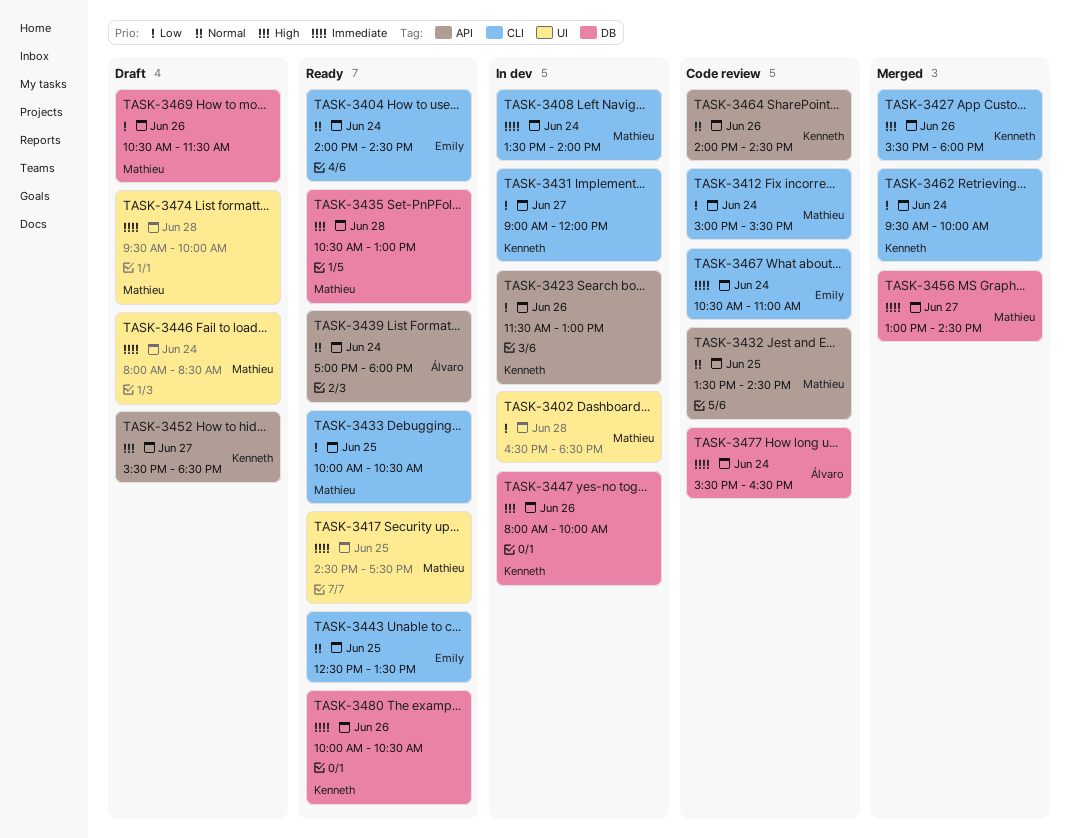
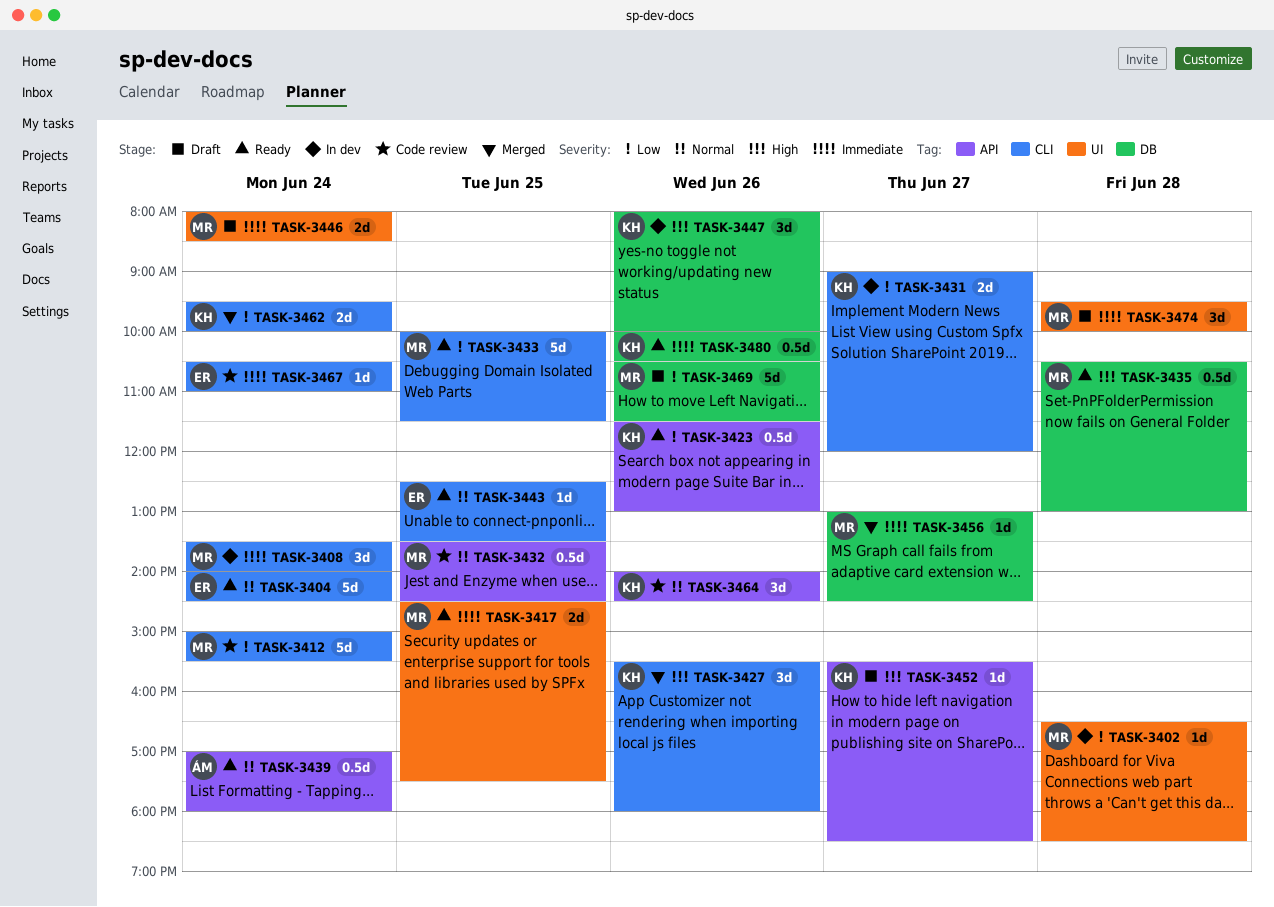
TASK-3423, status: In dev -> Ready
TASK-3433, ends: 10:30 -> 11:30
TASK-3477: present -> none

